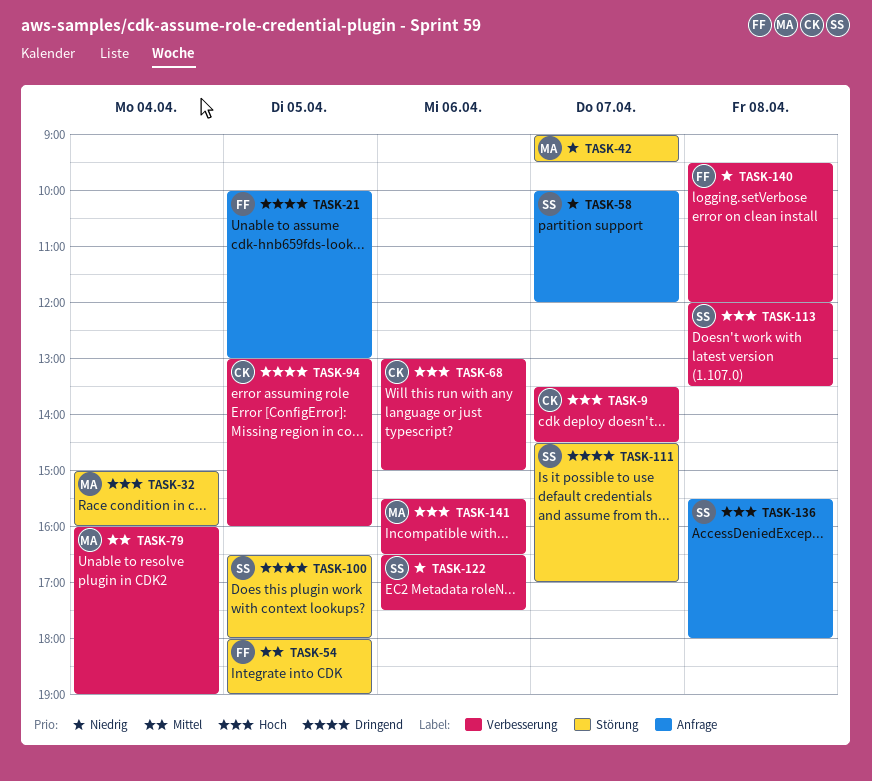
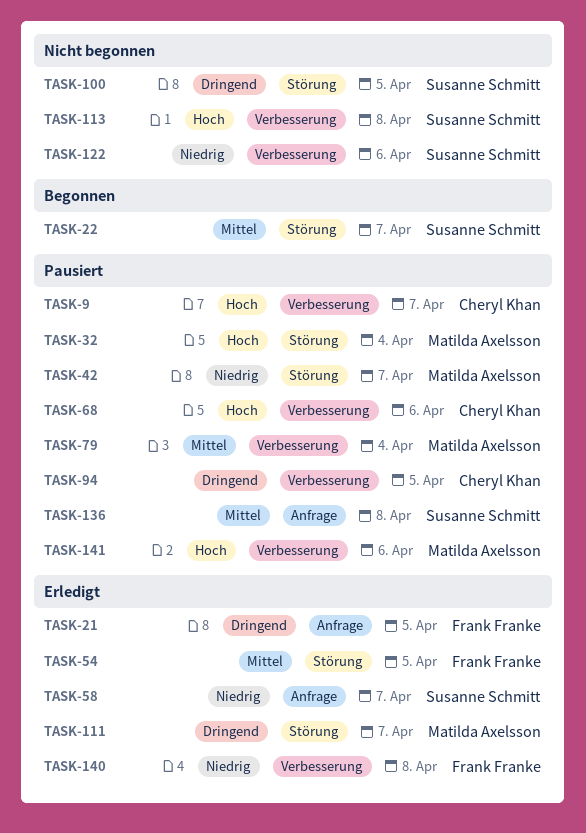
TASK-22: none -> present
TASK-111, owner: Susanne Schmitt -> Matilda Axelsson
TASK-136, priority: Hoch -> Mittel

